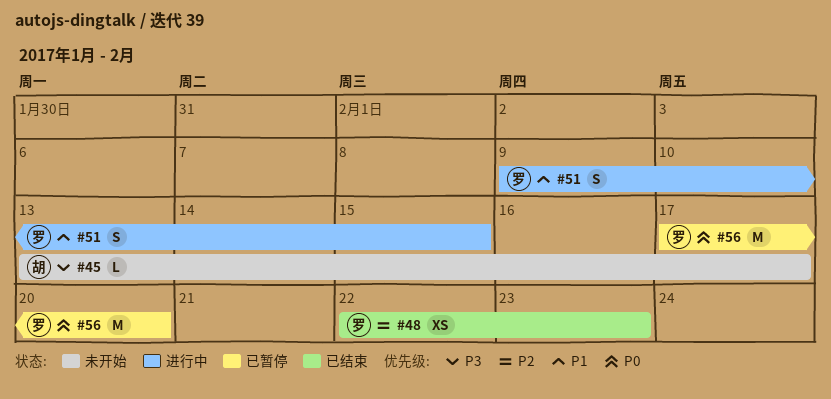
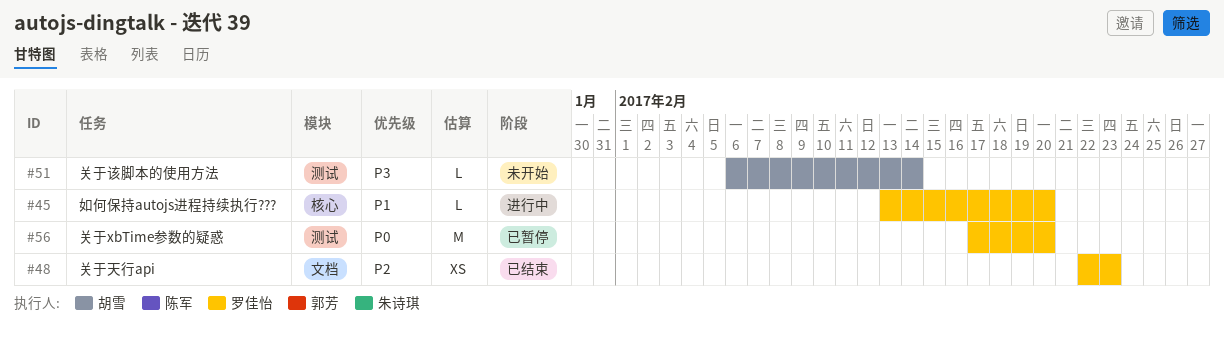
#45, status: 未开始 -> 进行中
#45, owner: 胡雪 -> 罗佳怡
#45, priority: P3 -> P1
#45, due: Feb 17 -> Feb 20
#51, status: 进行中 -> 未开始
#51, owner: 罗佳怡 -> 胡雪
#51, priority: P1 -> P3
#51, estimate: S -> L
#51, start: Feb 9 -> Feb 6
#51, due: Feb 15 -> Feb 14

